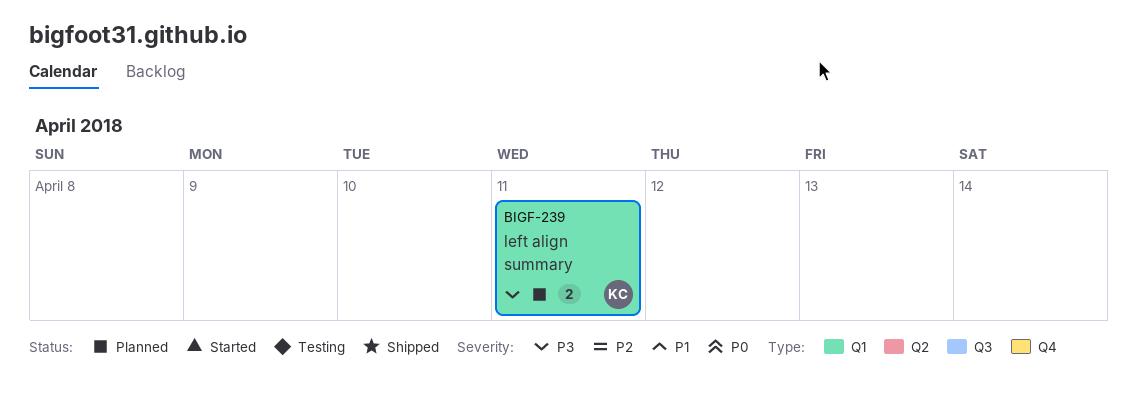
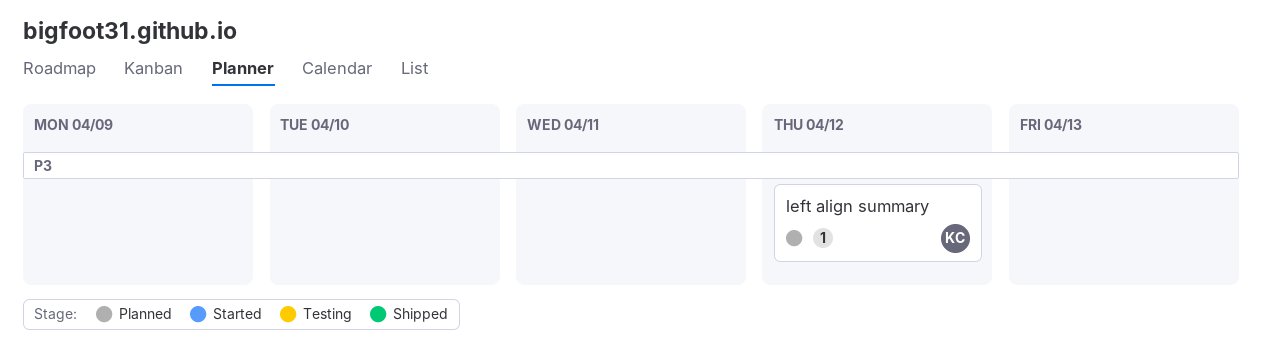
left align summary, estimate: 2 -> 1
left align summary, due: Apr 11 -> Apr 12

